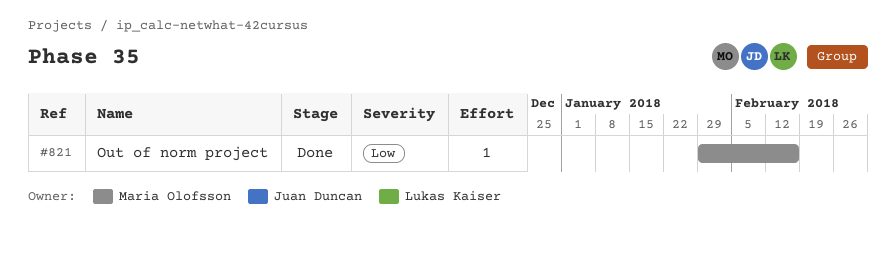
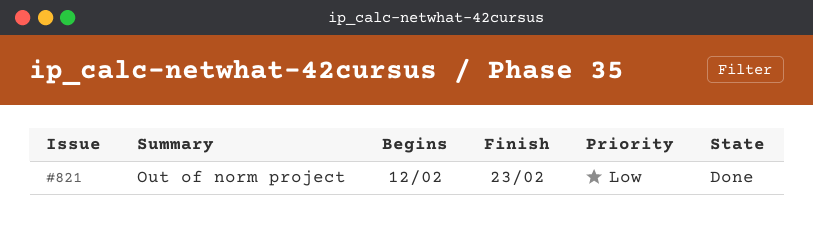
#821, start: Jan 29 -> Feb 12
#821, due: Feb 16 -> Feb 23

